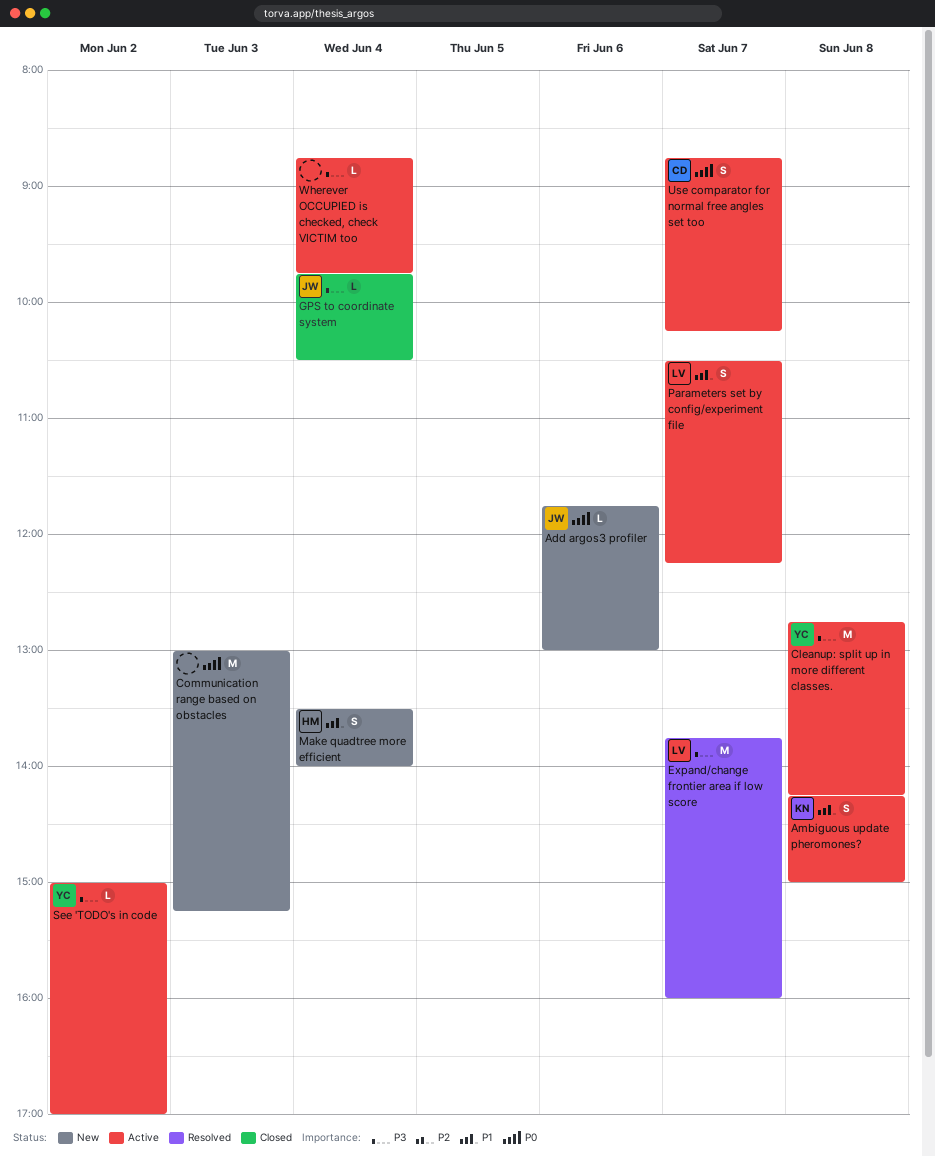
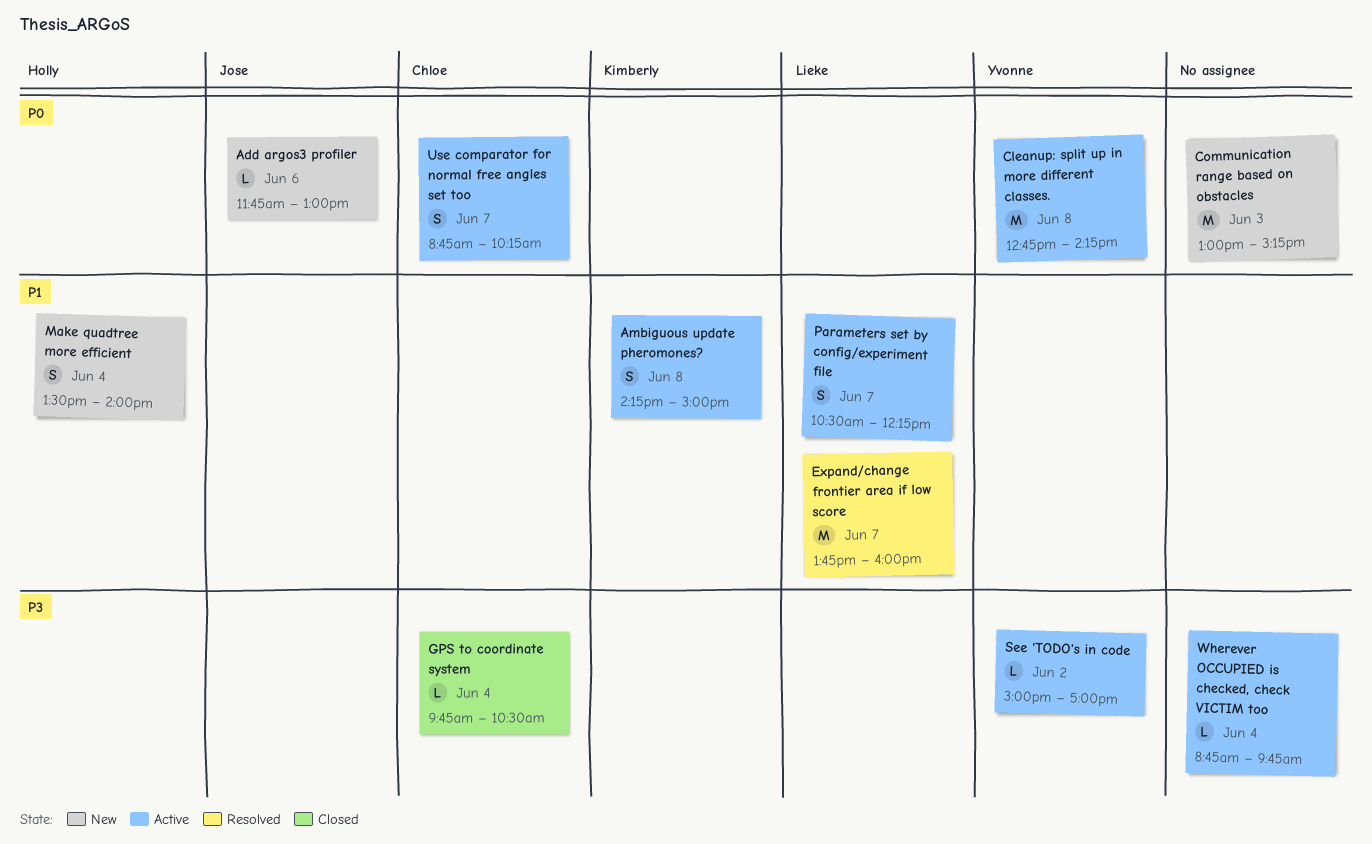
Cleanup: split up in more different classes., priority: P3 -> P0
Expand/change frontier area if low score, priority: P3 -> P1
GPS to coordinate system, owner: Jose -> Chloe

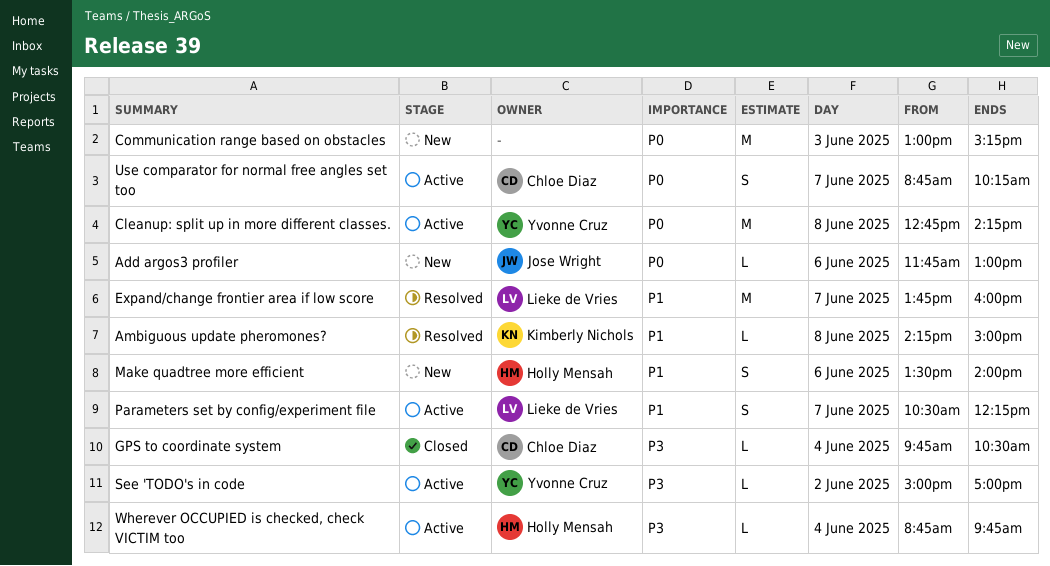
Ambiguous update pheromones?, status: Active -> Resolved
Ambiguous update pheromones?, estimate: S -> L
Make quadtree more efficient, day: Jun 4 -> Jun 6
Wherever OCCUPIED is checked, check VICTIM too, owner: none -> Holly Mensah

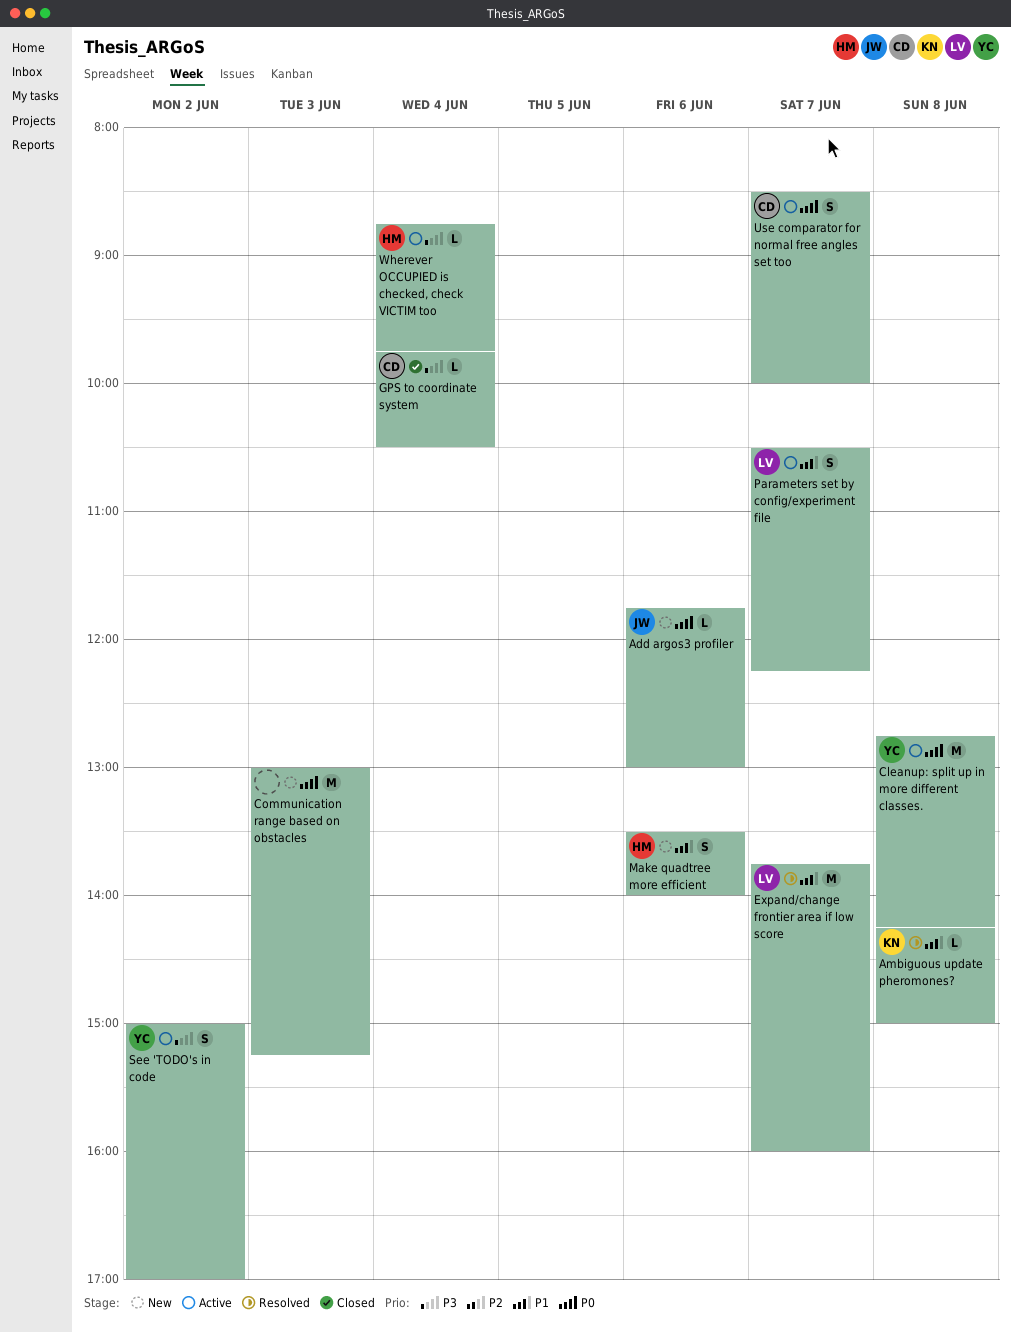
See 'TODO's in code, estimate: L -> S
Use comparator for normal free angles set too, begins: 08:45 -> 08:30
Use comparator for normal free angles set too, ends: 10:15 -> 10:00

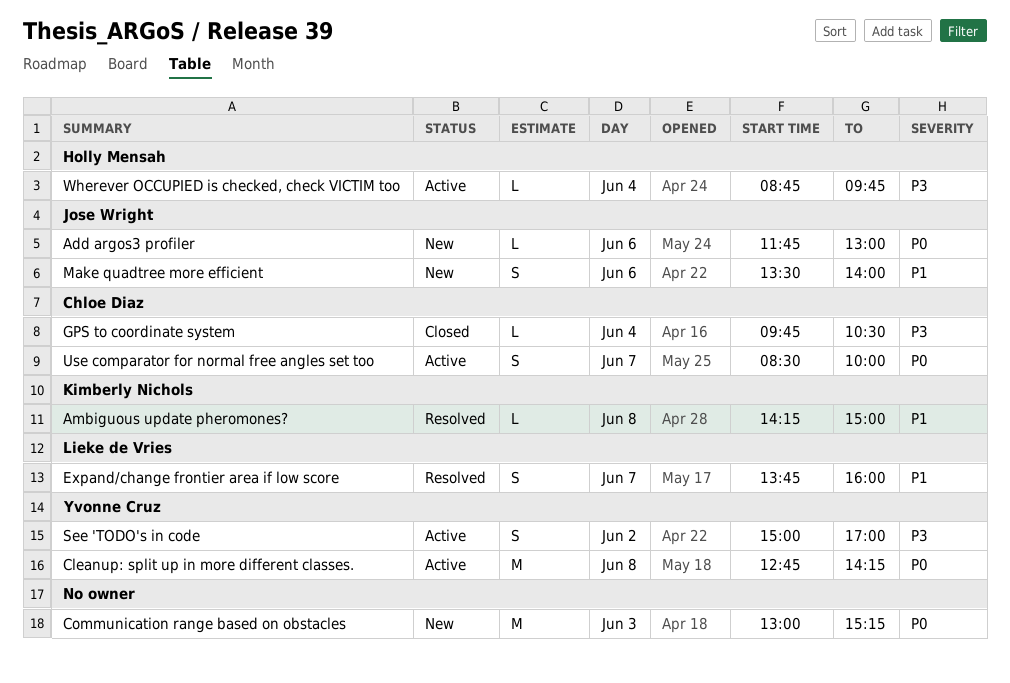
Expand/change frontier area if low score, estimate: M -> S
Make quadtree more efficient, owner: Holly Mensah -> Jose Wright
Parameters set by config/experiment file: present -> none

